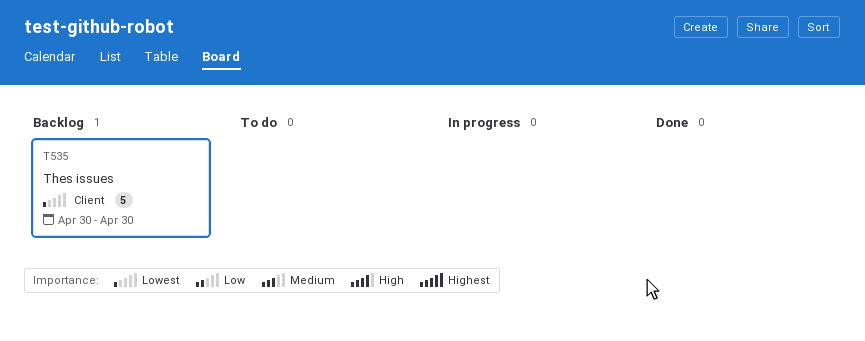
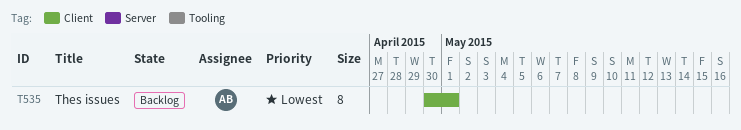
T535, estimate: 5 -> 8
T535, due: Apr 30 -> May 1

